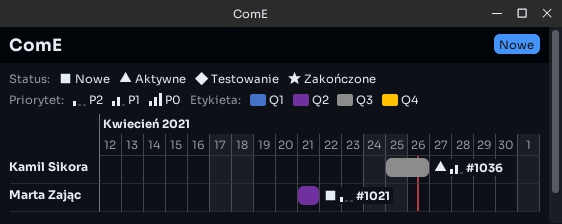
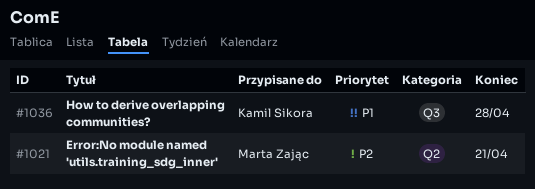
#1036, due: Apr 26 -> Apr 28

